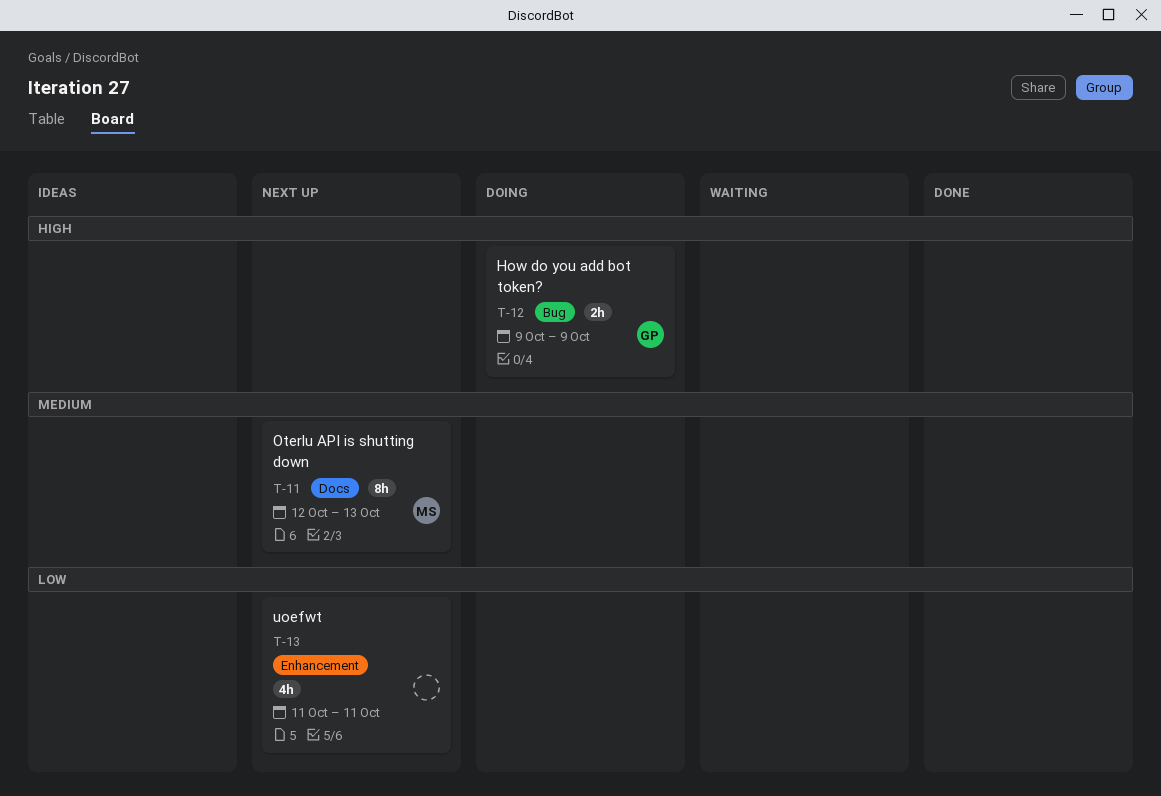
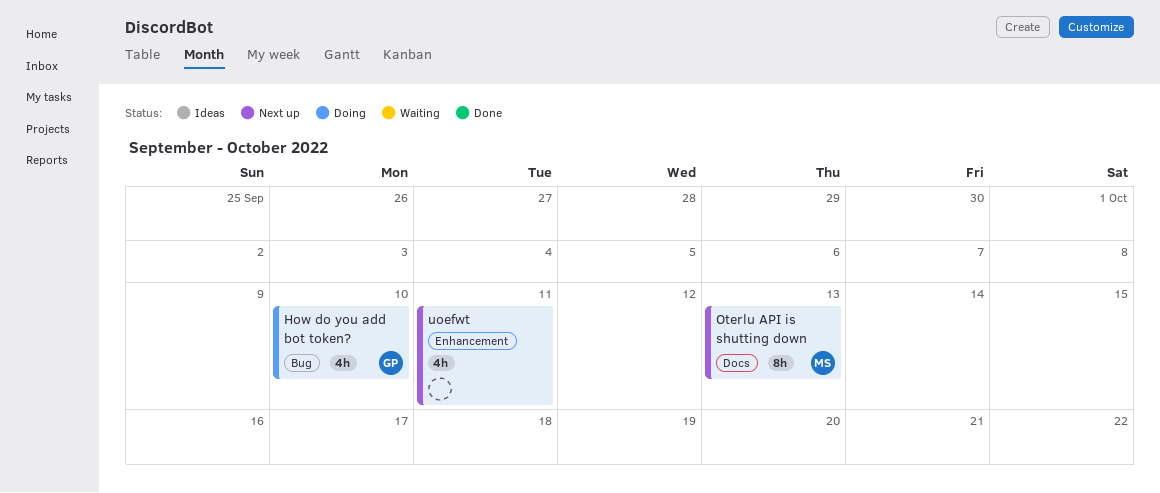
How do you add bot token?, estimate: 2h -> 4h
How do you add bot token?, due: Oct 9 -> Oct 10

